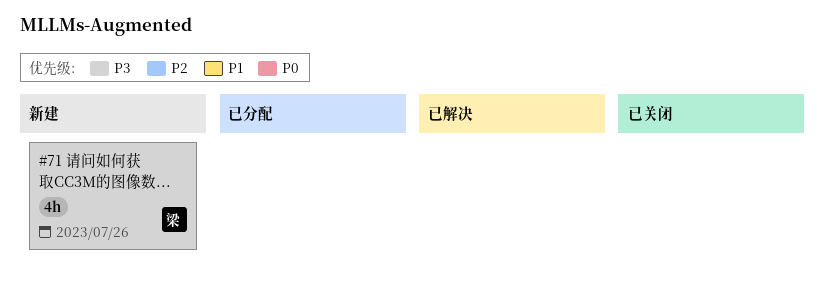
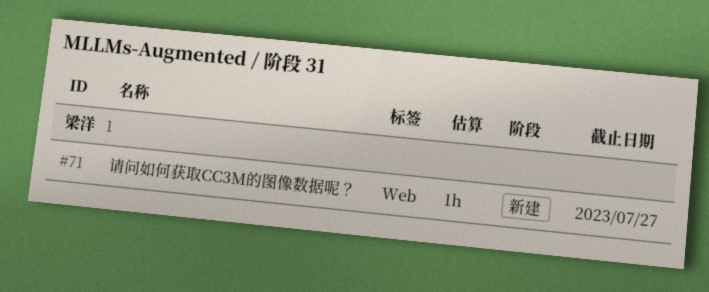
#71, estimate: 4h -> 1h
#71, due: Jul 26 -> Jul 27

